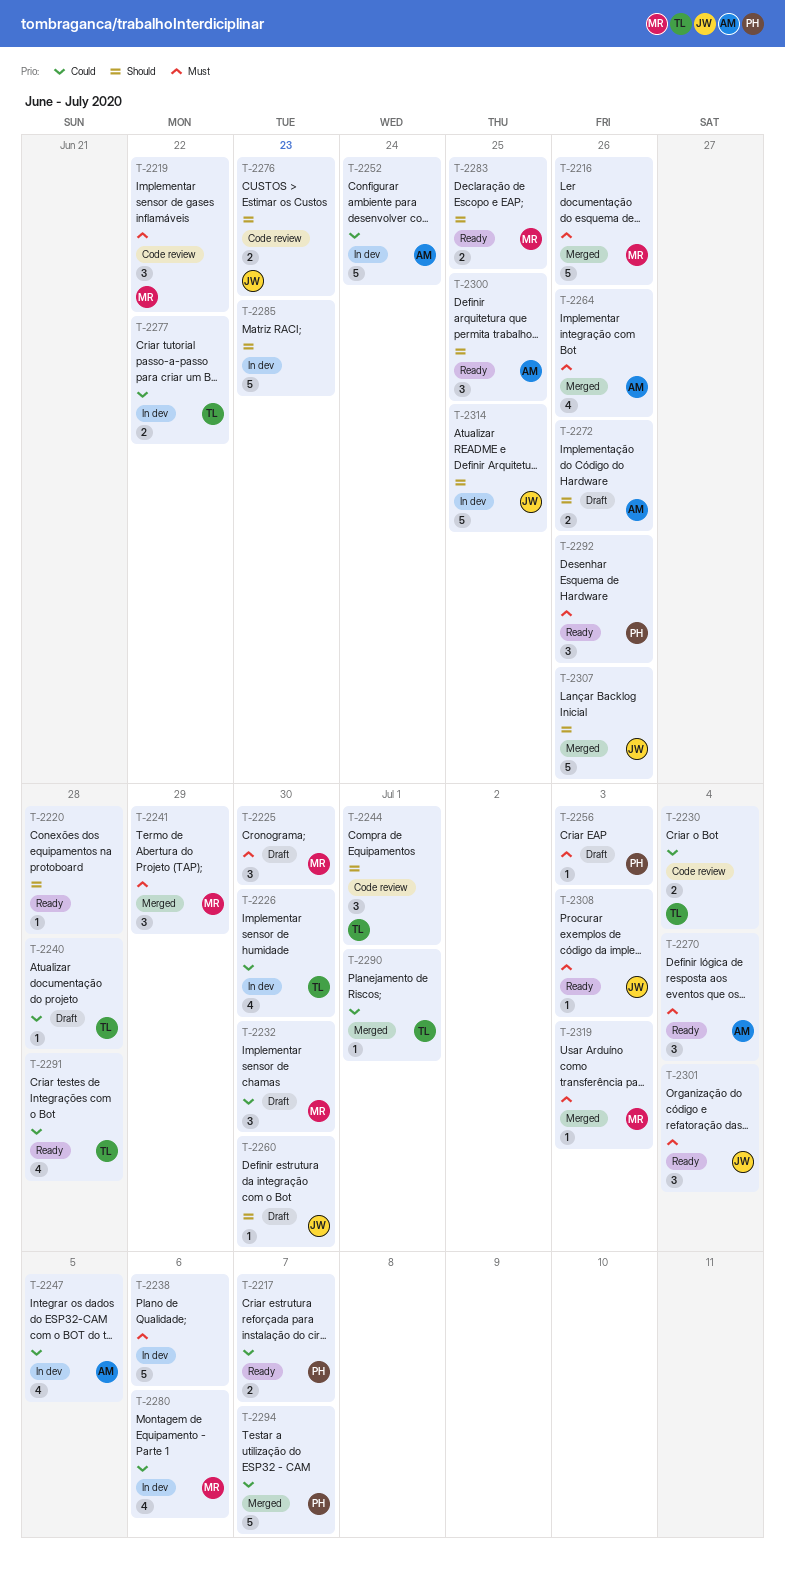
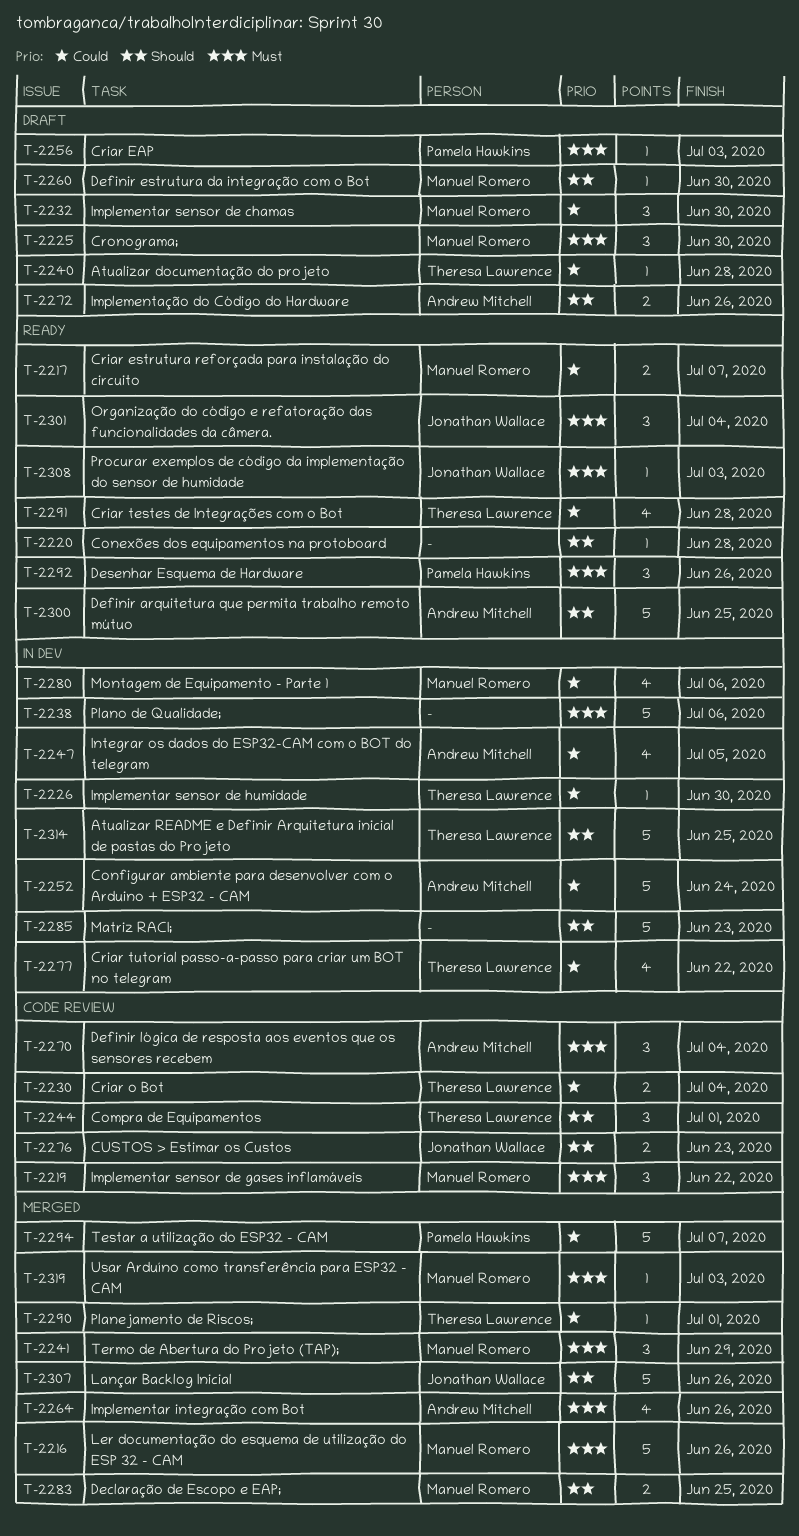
T-2217, owner: Pamela Hawkins -> Manuel Romero
T-2226, estimate: 4 -> 1
T-2260, owner: Jonathan Wallace -> Manuel Romero
T-2270, status: Ready -> Code review
T-2277, estimate: 2 -> 4
T-2283, status: Ready -> Merged
T-2300, estimate: 3 -> 5
T-2314, owner: Jonathan Wallace -> Theresa Lawrence

